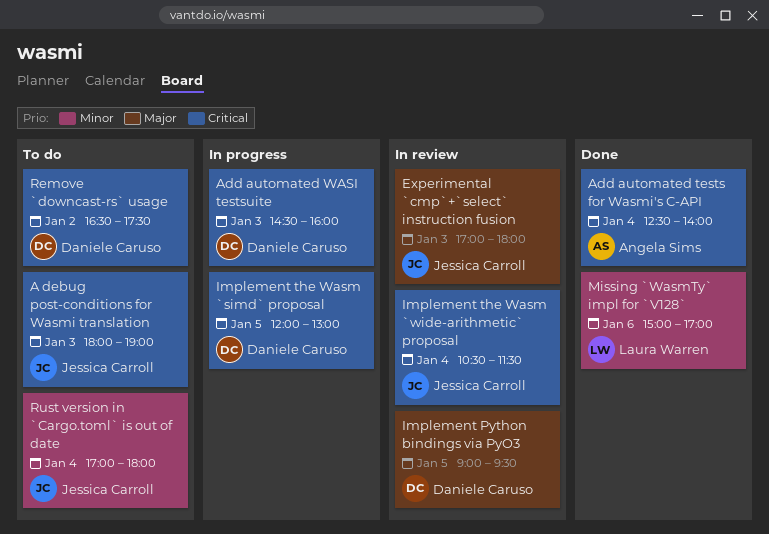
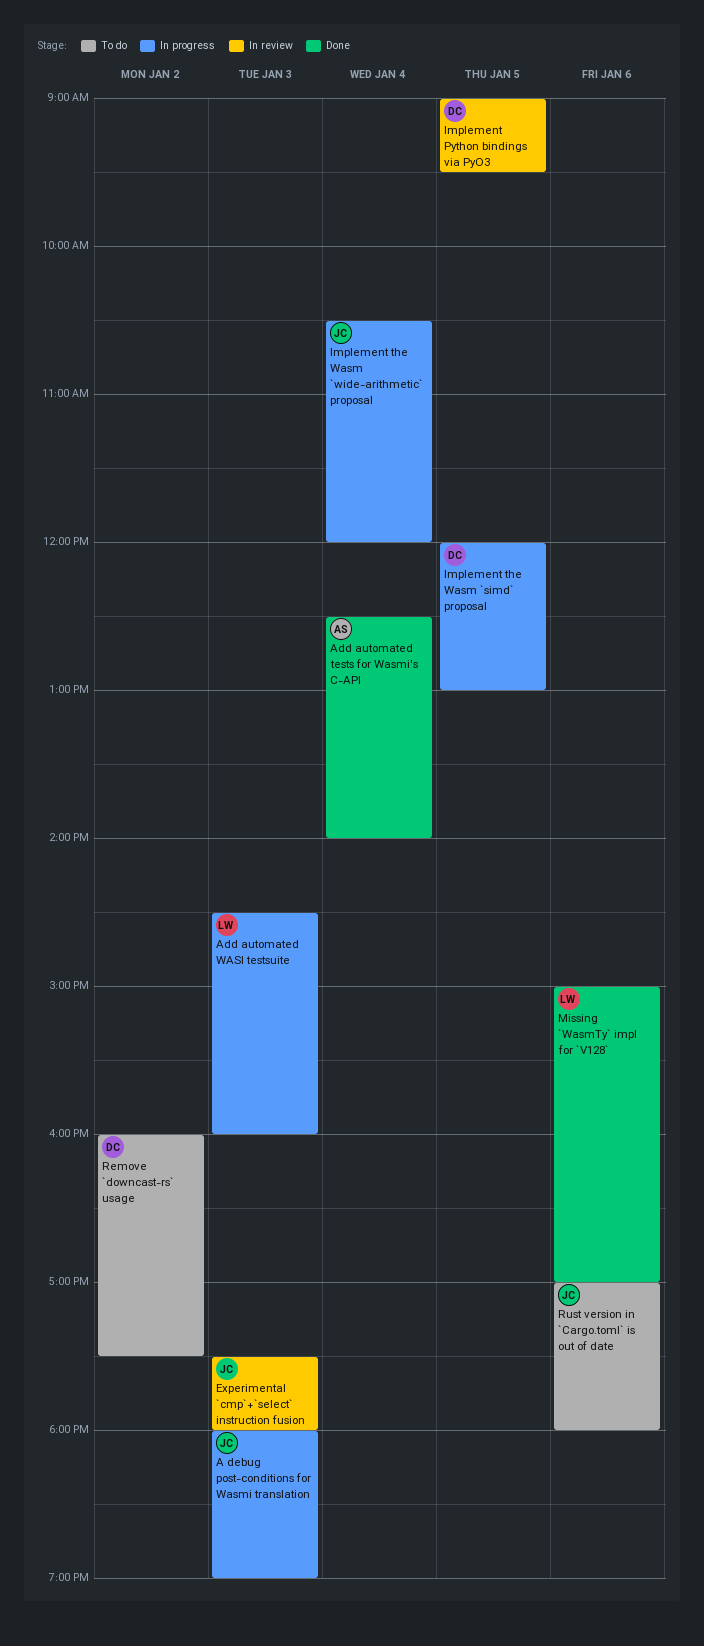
A debug post-conditions for Wasmi translation, status: To do -> In progress
Add automated WASI testsuite, owner: Daniele Caruso -> Laura Warren
Experimental `cmp`+`select` instruction fusion, begins: 17:00 -> 17:30
Implement the Wasm `wide-arithmetic` proposal, status: In review -> In progress
Implement the Wasm `wide-arithmetic` proposal, ends: 11:30 -> 12:00
Remove `downcast-rs` usage, begins: 16:30 -> 16:00
Rust version in `Cargo.toml` is out of date, day: Jan 4 -> Jan 6

